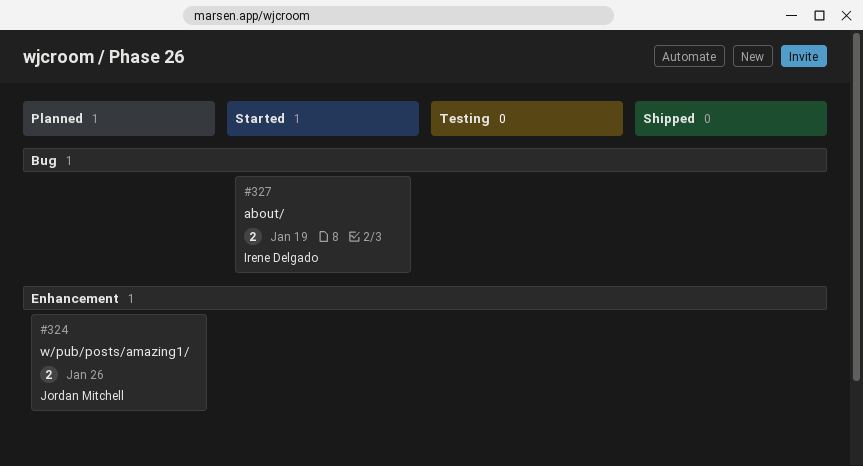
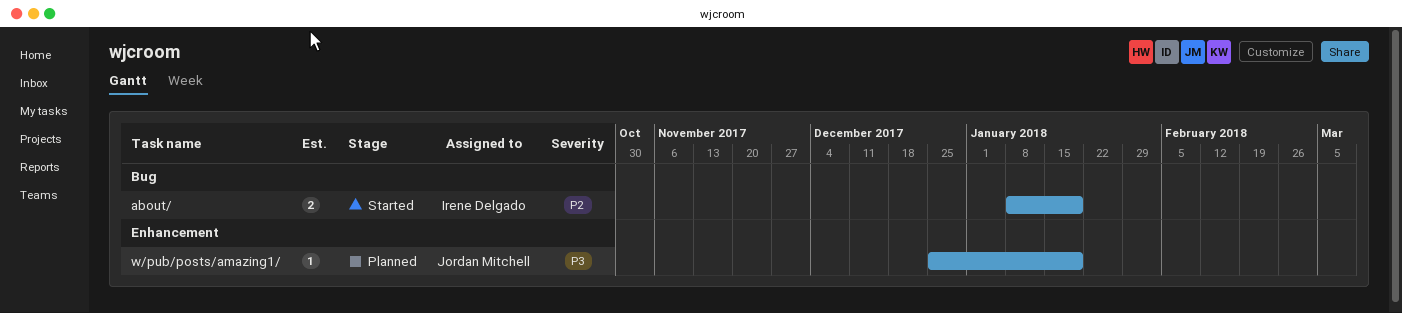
w/pub/posts/amazing1/, estimate: 2 -> 1
w/pub/posts/amazing1/, due: Jan 26 -> Jan 19

